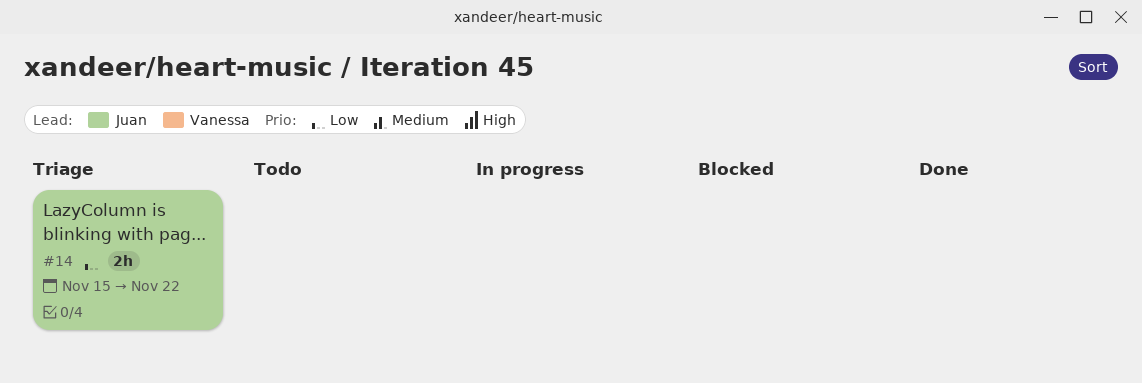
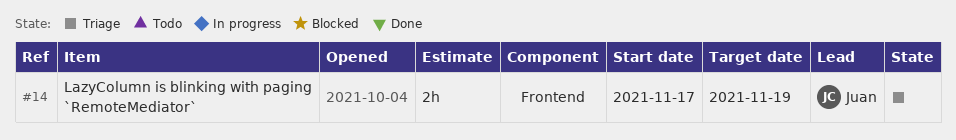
#14, start: Nov 15 -> Nov 17
#14, due: Nov 22 -> Nov 19

